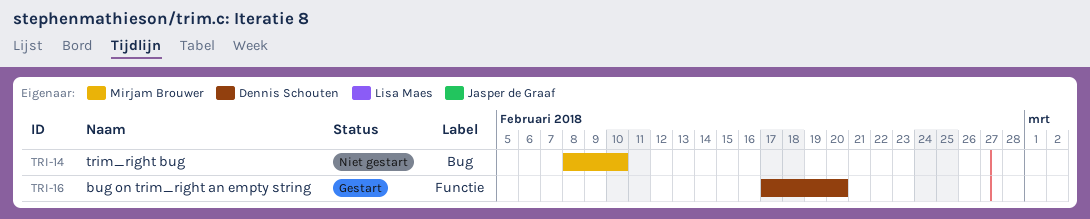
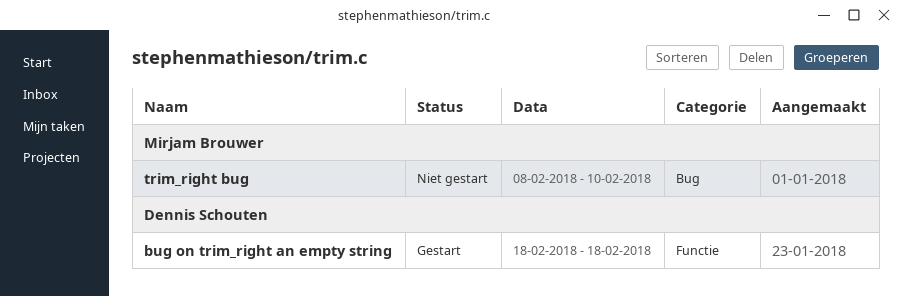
bug on trim_right an empty string, start: Feb 17 -> Feb 18
bug on trim_right an empty string, due: Feb 20 -> Feb 18

